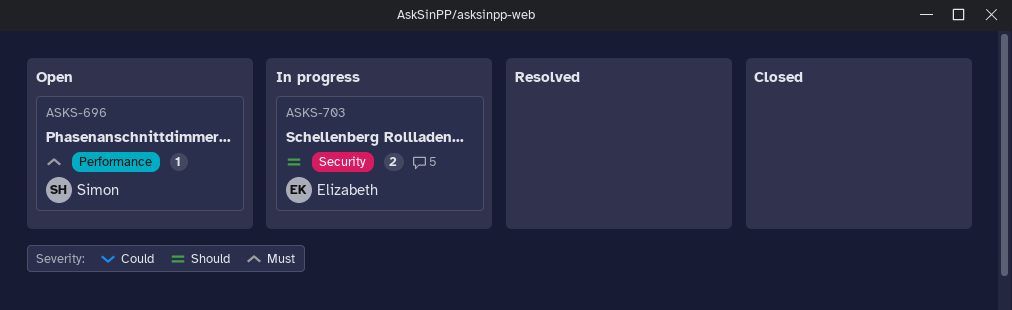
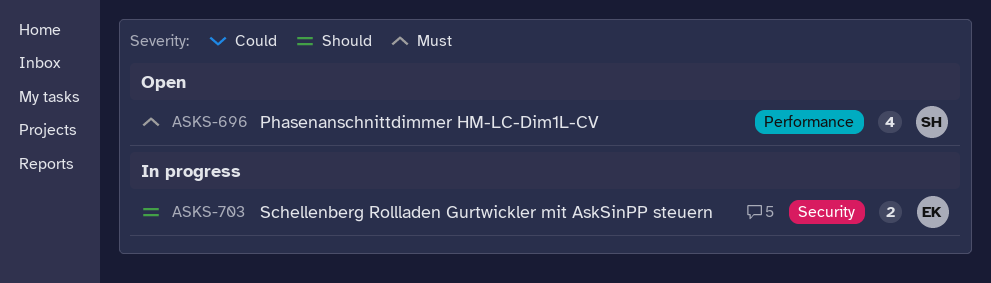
ASKS-696, estimate: 1 -> 4

